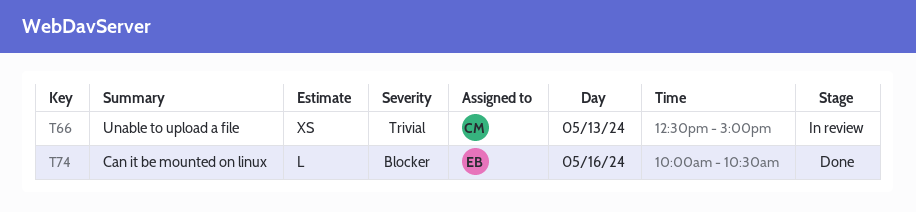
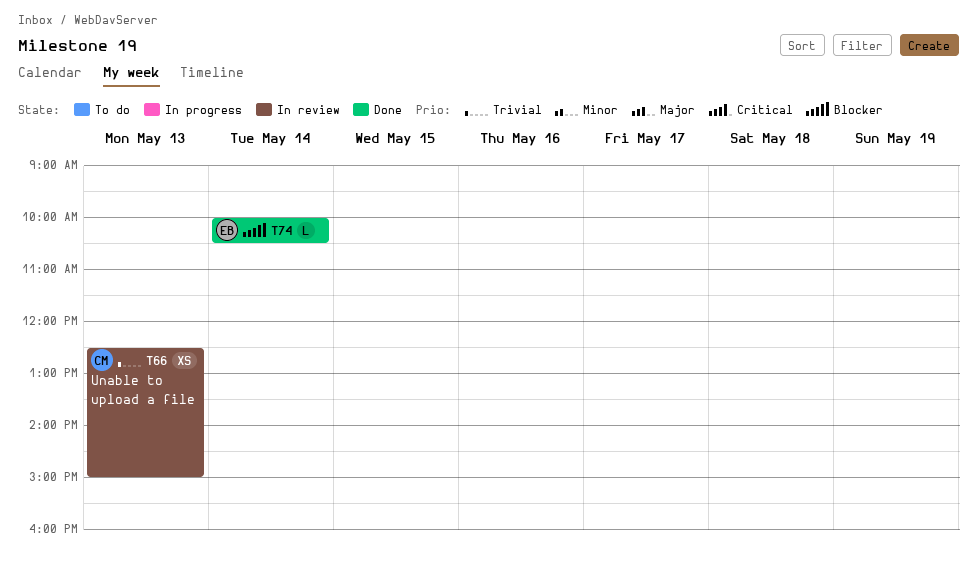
T74, day: May 16 -> May 14

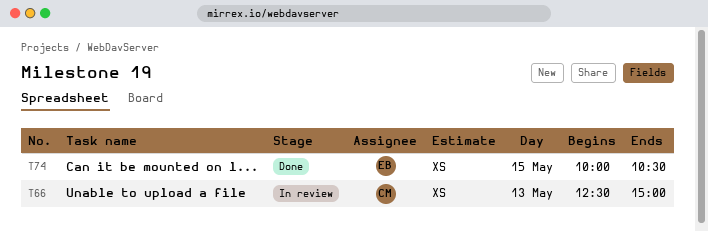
T74, estimate: L -> XS
T74, day: May 14 -> May 15

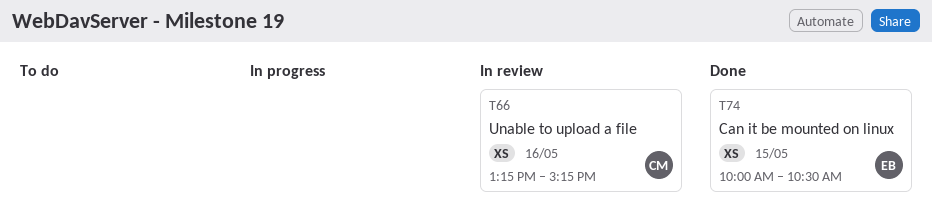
T66, day: May 13 -> May 16
T66, begins: 12:30 -> 13:15
T66, ends: 15:00 -> 15:15

